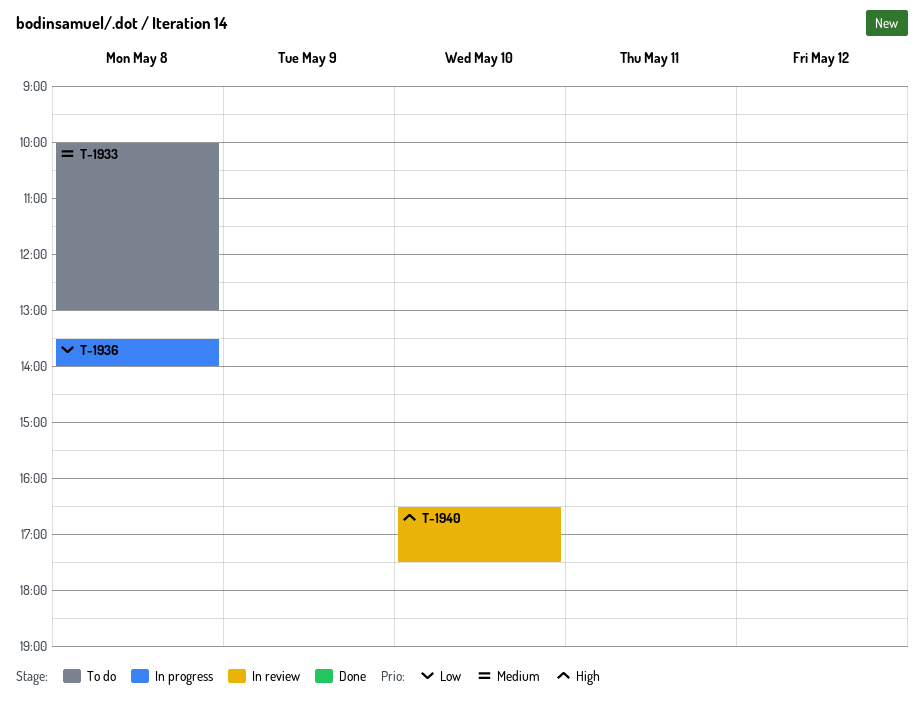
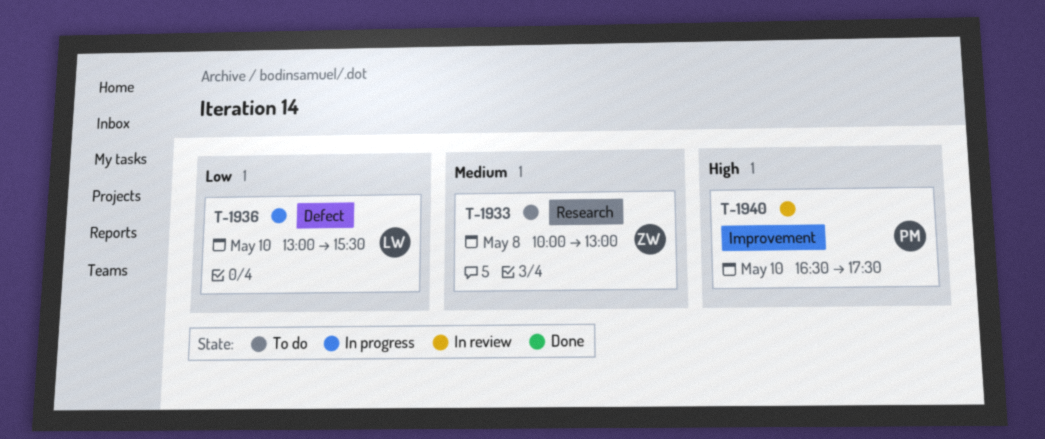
T-1936, day: May 8 -> May 10
T-1936, begins: 13:30 -> 13:00
T-1936, ends: 14:00 -> 15:30

